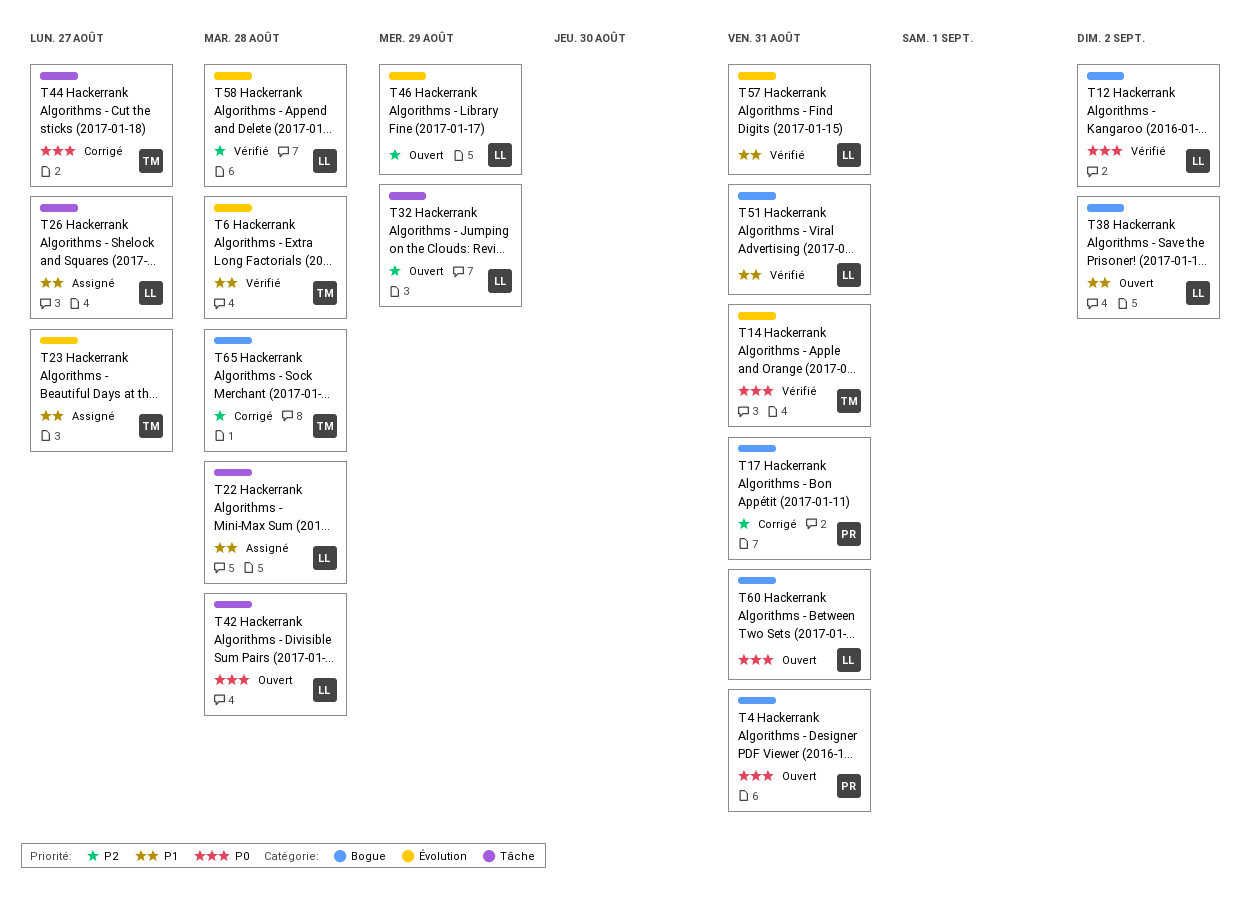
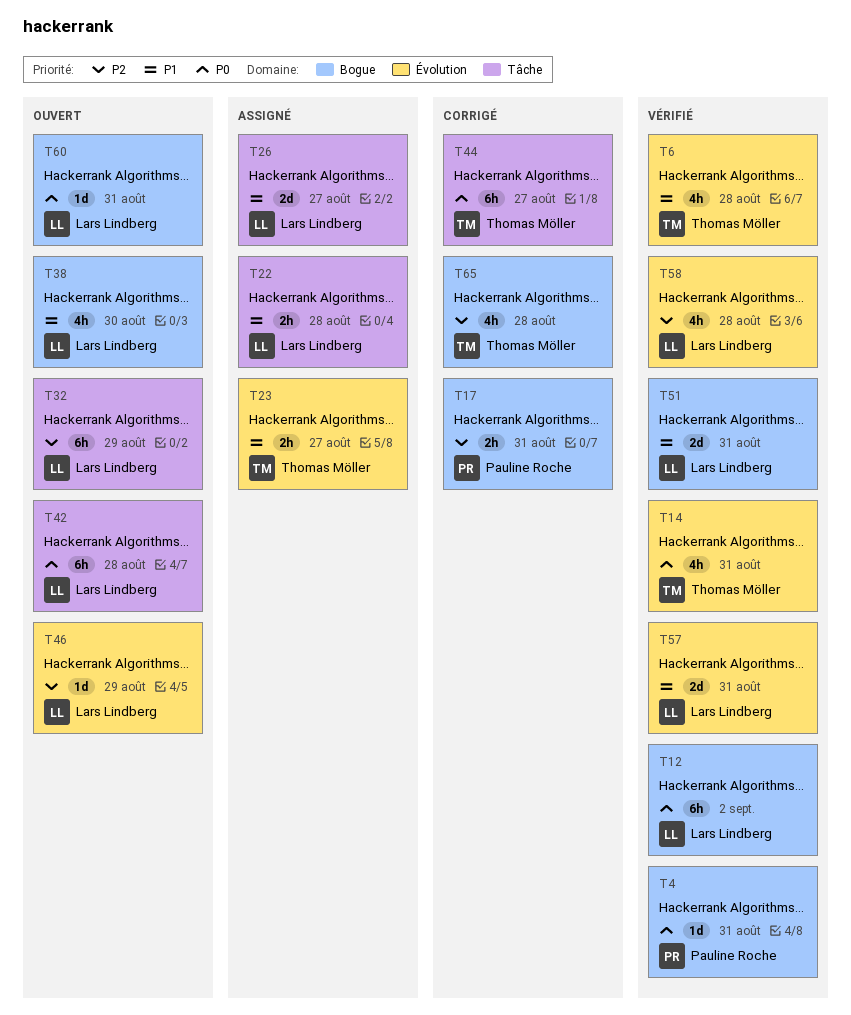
T4, status: Ouvert -> Vérifié
T38, due: Sep 2 -> Aug 30

